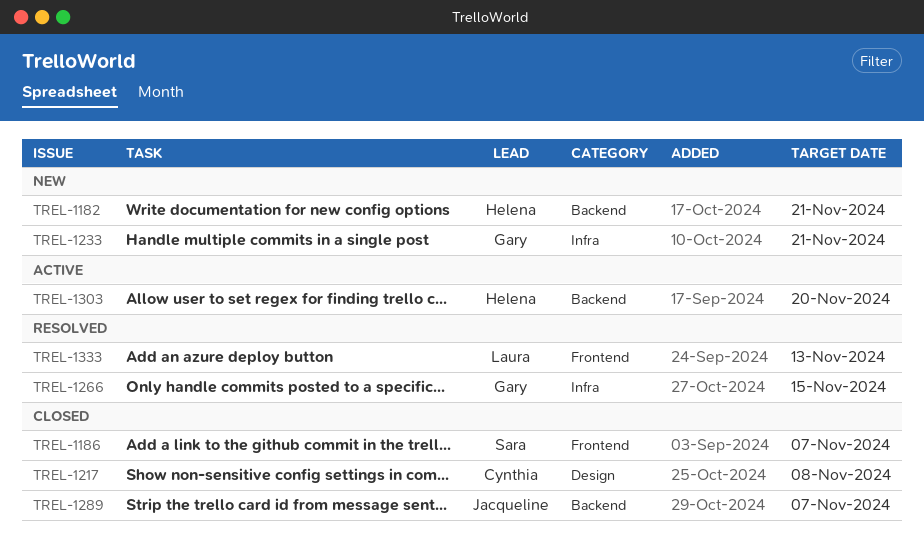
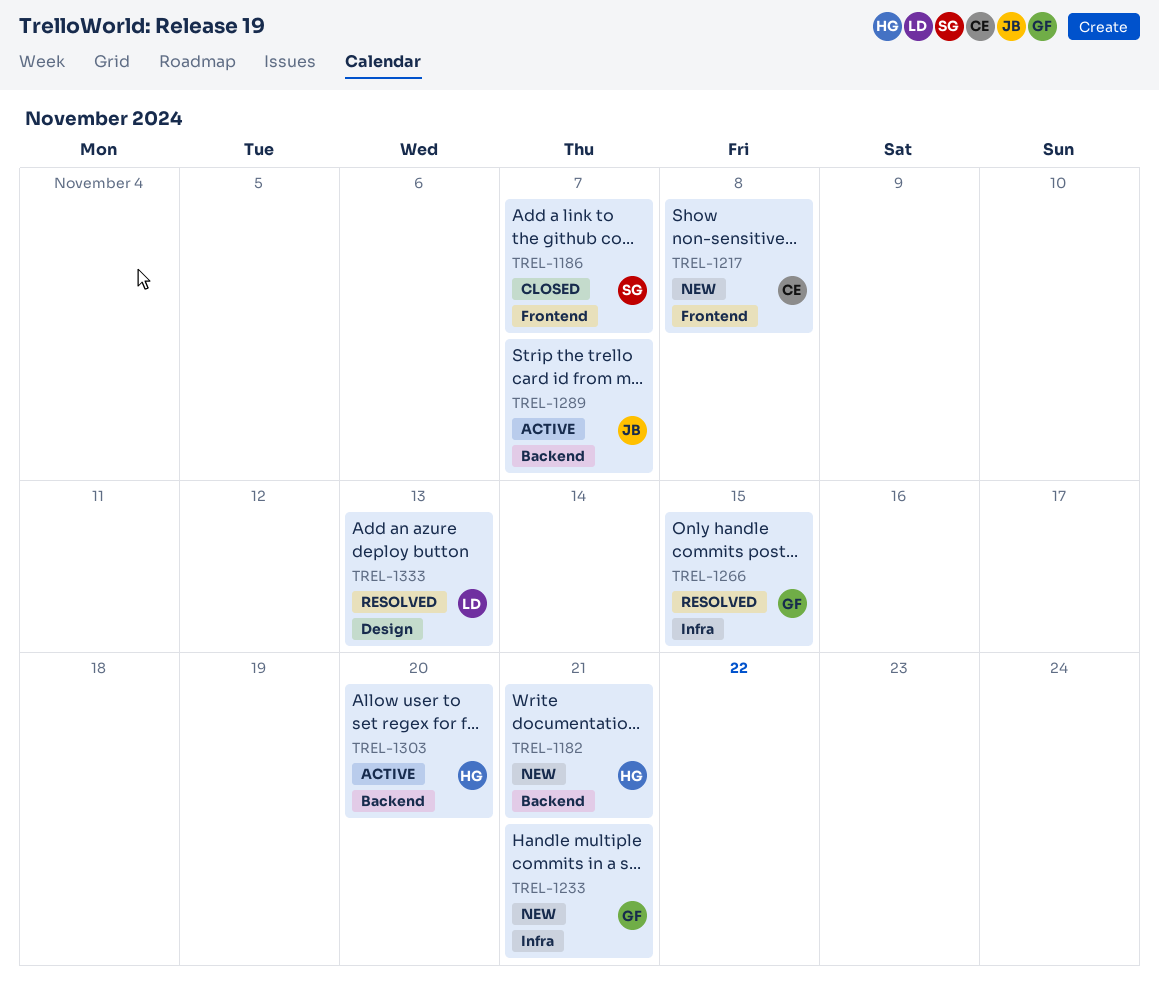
TREL-1217, status: Closed -> New
TREL-1217, label: Design -> Frontend
TREL-1289, status: Closed -> Active
TREL-1333, label: Frontend -> Design

